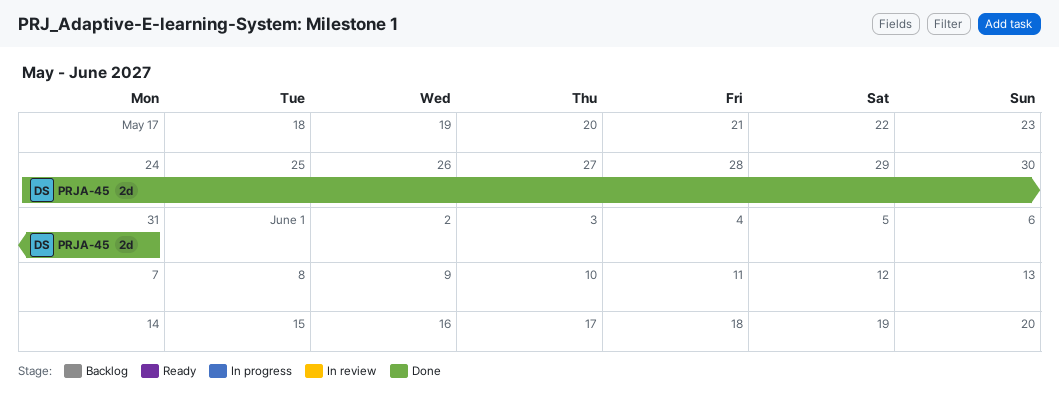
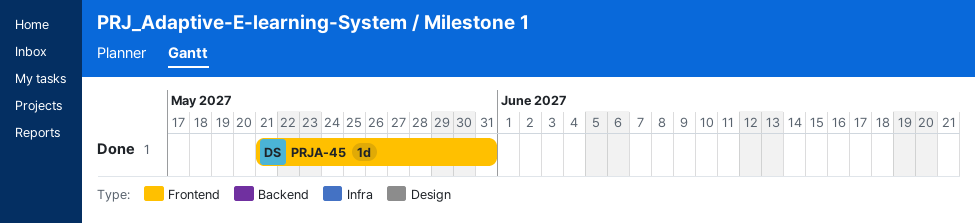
PRJA-45, estimate: 2d -> 1d
PRJA-45, start: May 24 -> May 21

